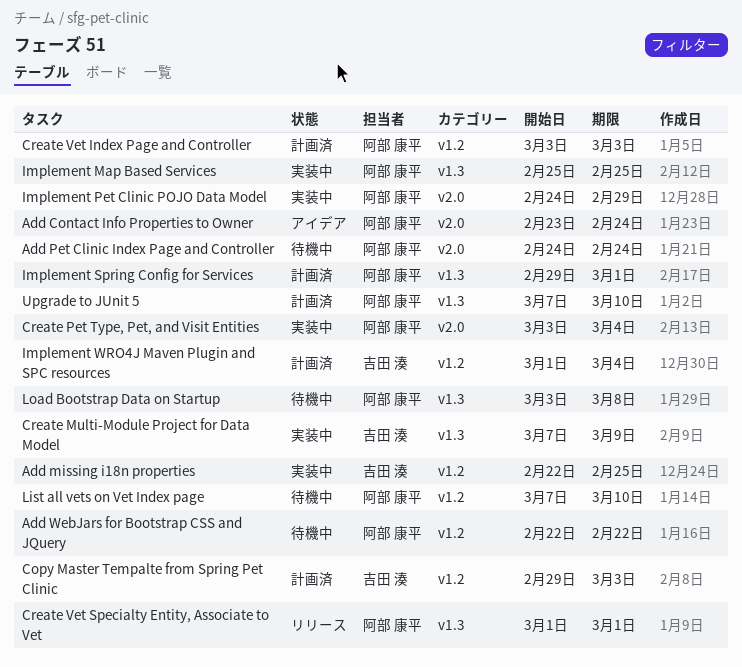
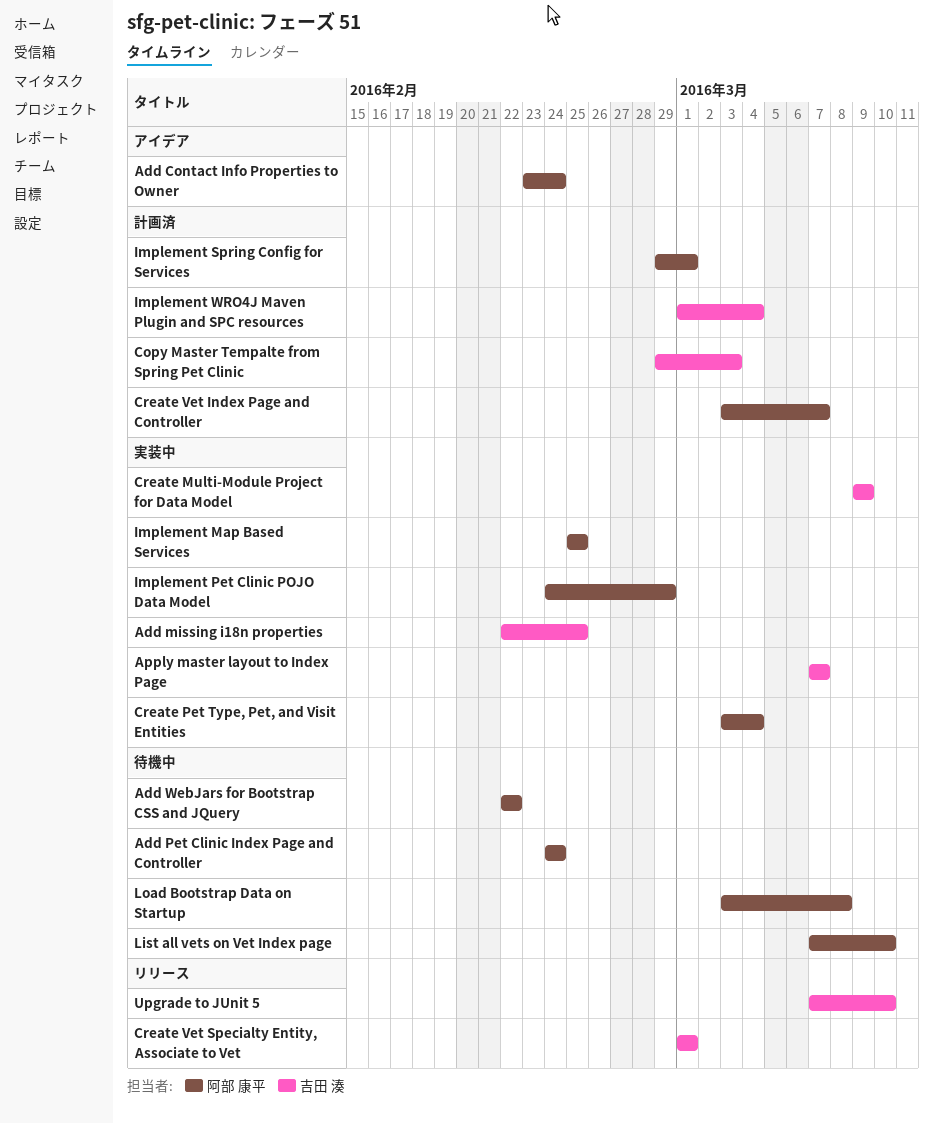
Apply master layout to Index Page: none -> present
Create Multi-Module Project for Data Model, start: Mar 7 -> Mar 9
Create Vet Index Page and Controller, due: Mar 3 -> Mar 7
Create Vet Specialty Entity, Associate to Vet, owner: 阿部 康平 -> 吉田 湊
Upgrade to JUnit 5, status: 計画済 -> リリース
Upgrade to JUnit 5, owner: 阿部 康平 -> 吉田 湊

